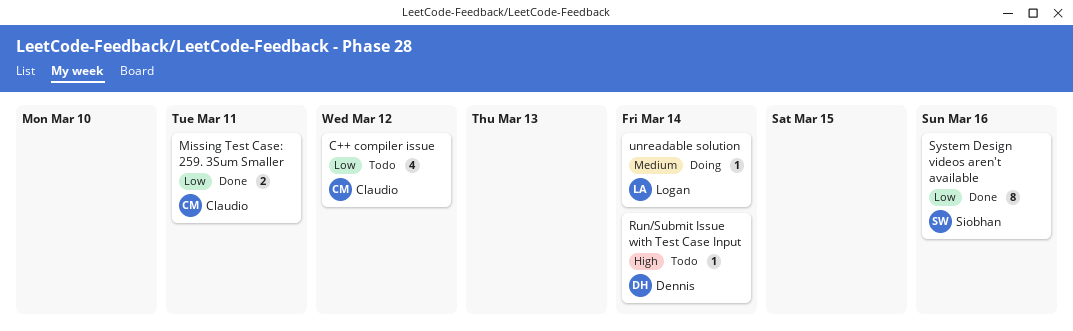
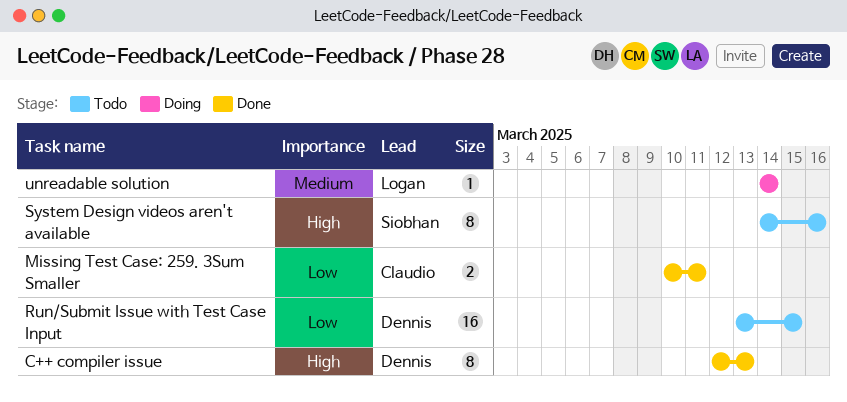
C++ compiler issue, status: Todo -> Done
C++ compiler issue, owner: Claudio -> Dennis
C++ compiler issue, priority: Low -> High
C++ compiler issue, estimate: 4 -> 8
C++ compiler issue, due: Mar 12 -> Mar 13
Run/Submit Issue with Test Case Input, priority: High -> Low
Run/Submit Issue with Test Case Input, estimate: 1 -> 16
Run/Submit Issue with Test Case Input, due: Mar 14 -> Mar 15
System Design videos aren't available, status: Done -> Todo
System Design videos aren't available, priority: Low -> High

